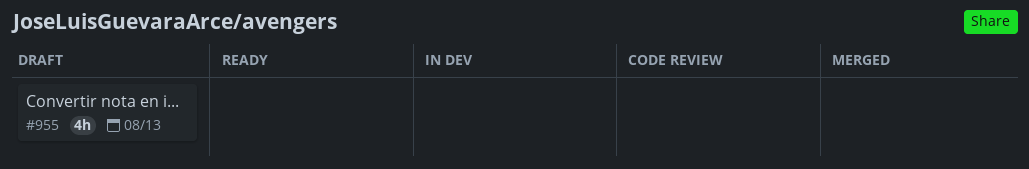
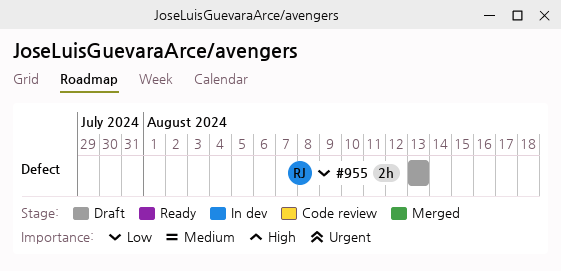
#955, estimate: 4h -> 2h

